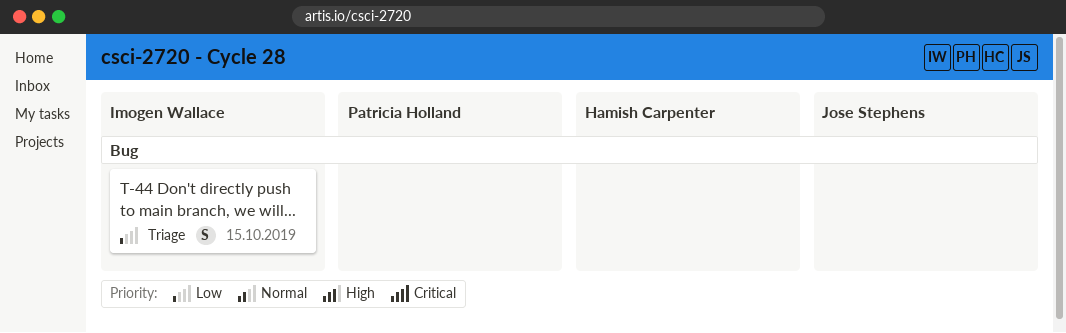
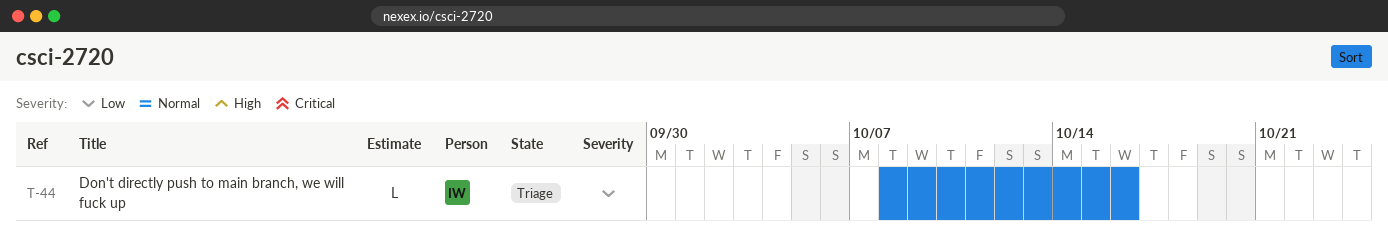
T-44, estimate: S -> L
T-44, due: Oct 15 -> Oct 16

